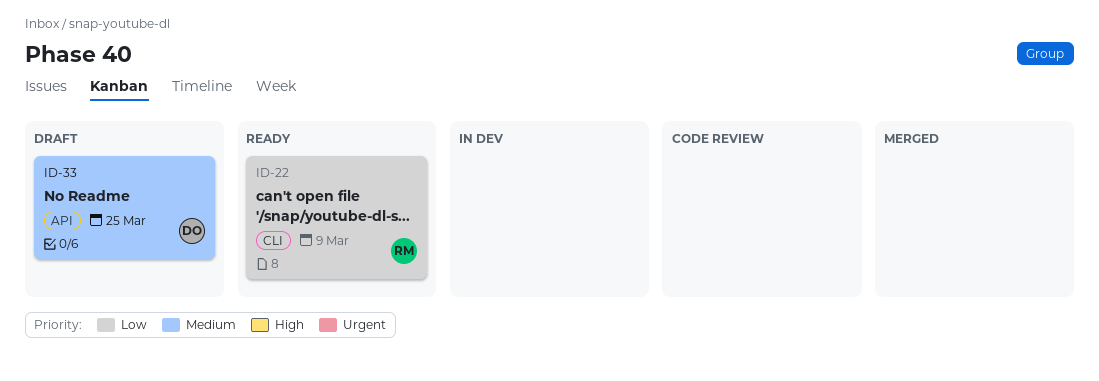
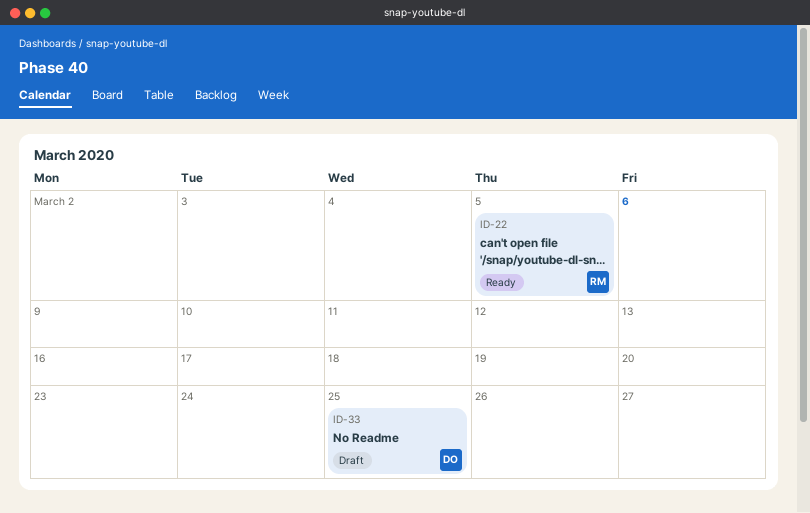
ID-22, due: Mar 9 -> Mar 5

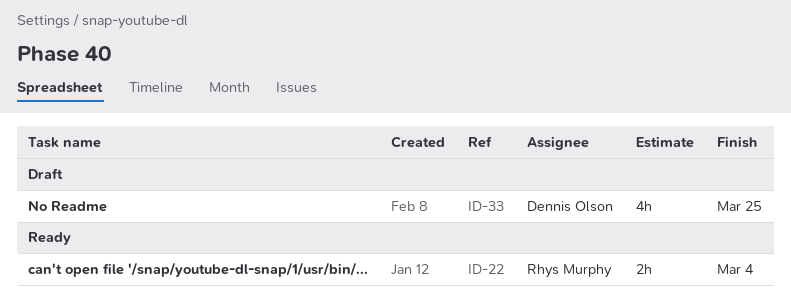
ID-22, due: Mar 5 -> Mar 4

